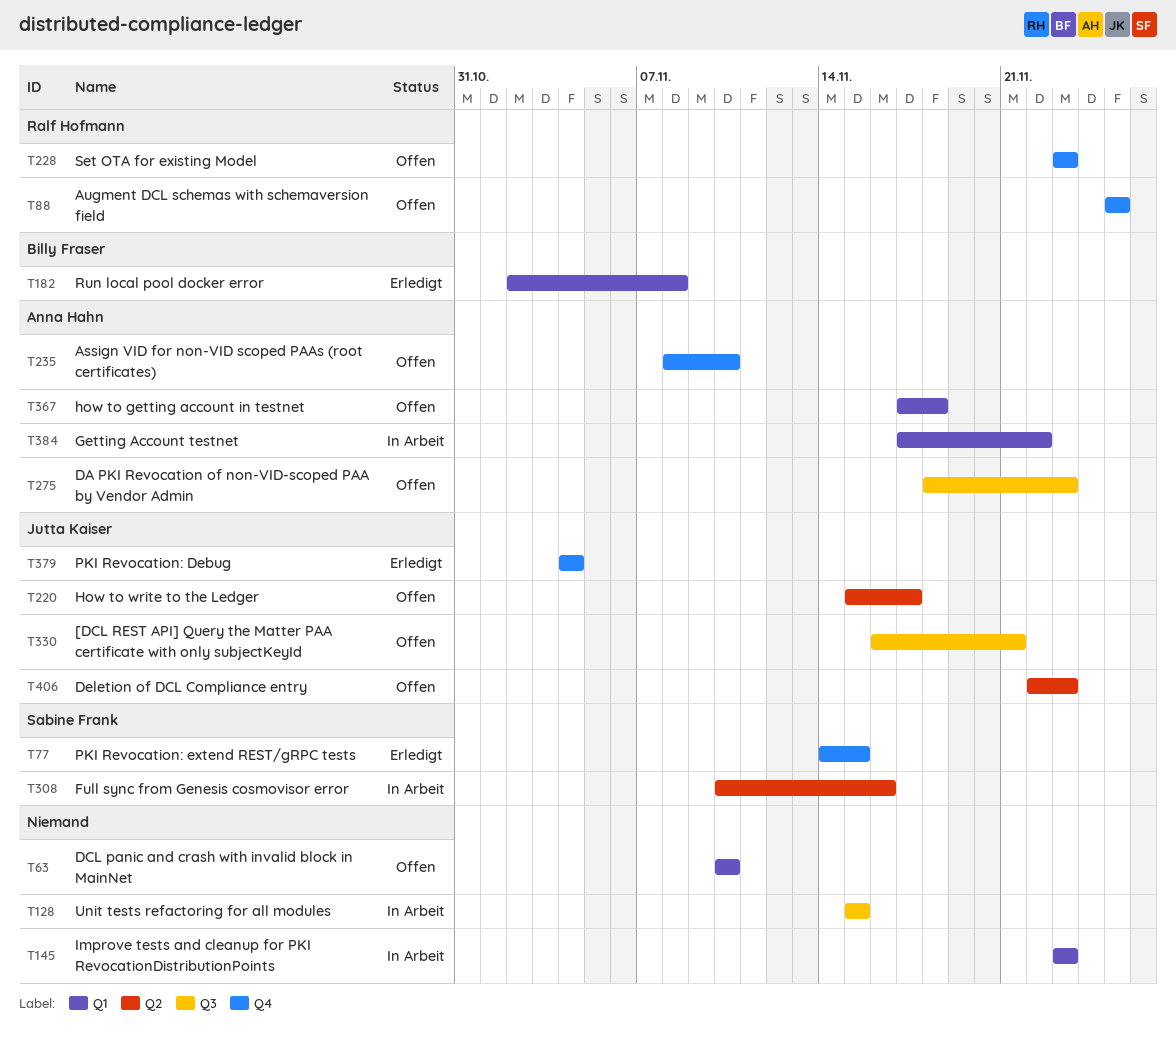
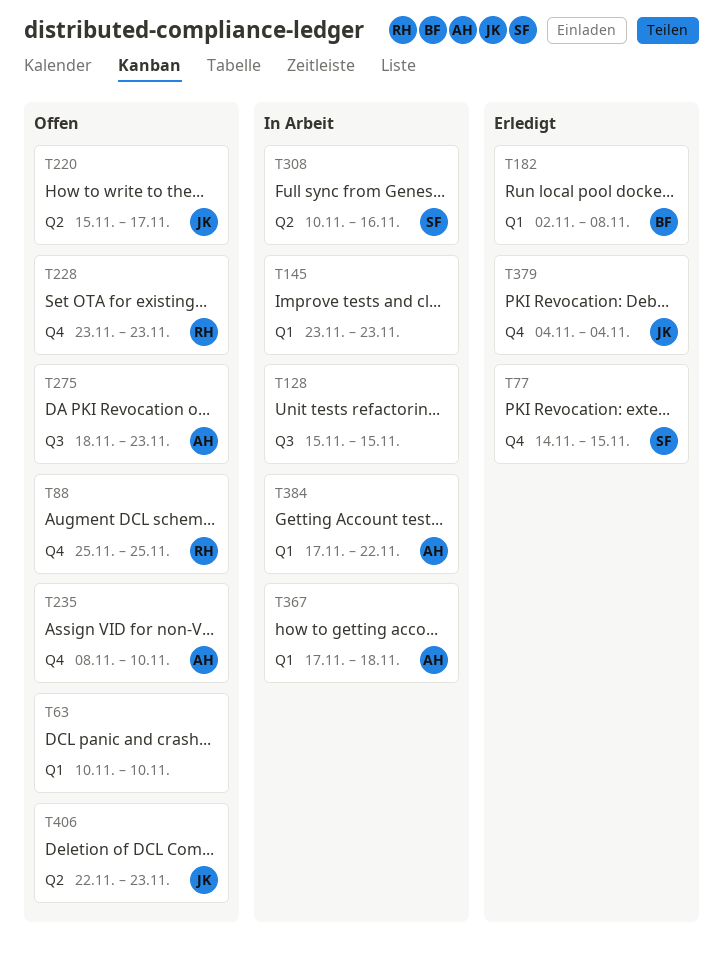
T330: present -> none
T367, status: Offen -> In Arbeit

